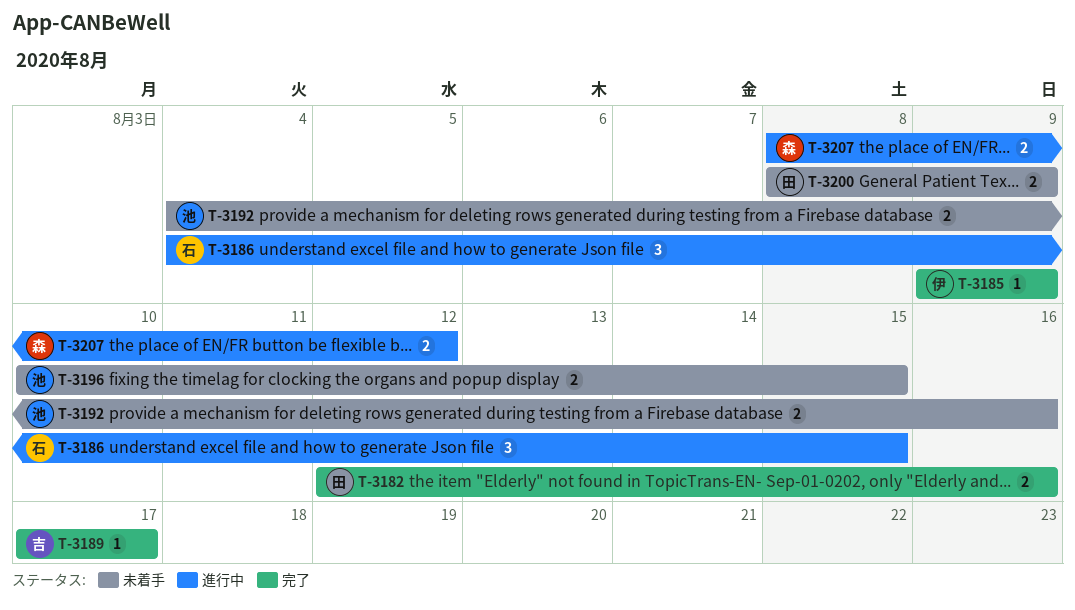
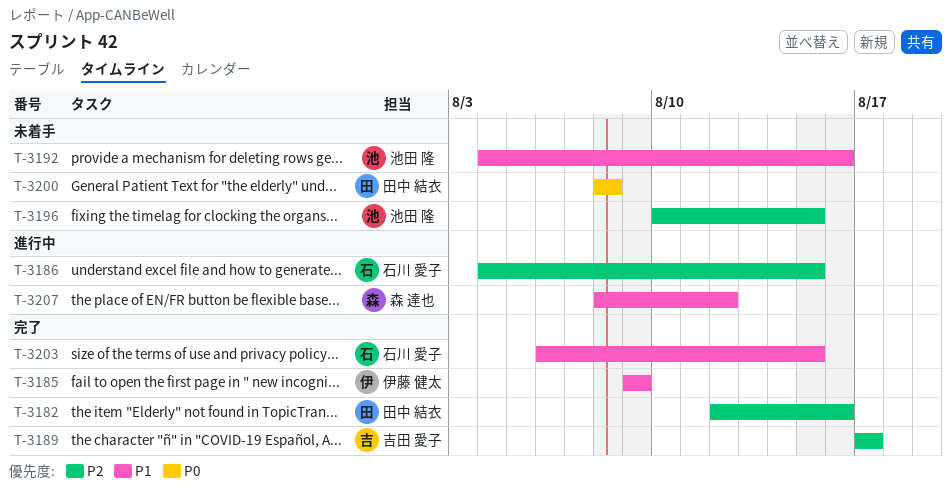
T-3200, due: Aug 9 -> Aug 8
T-3203: none -> present

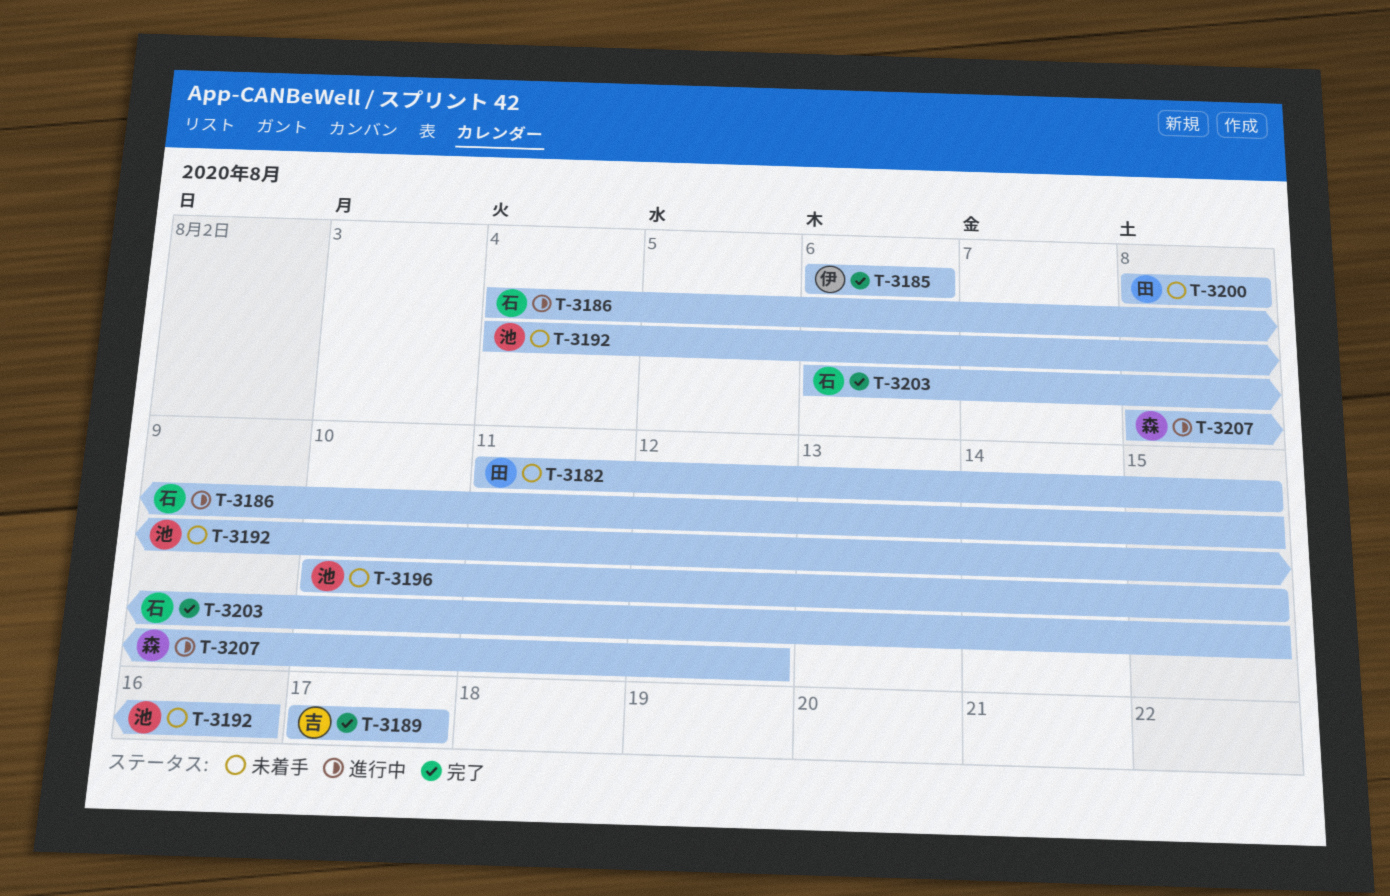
T-3182, status: 完了 -> 未着手
T-3182, start: Aug 12 -> Aug 11
T-3182, due: Aug 16 -> Aug 15
T-3185, start: Aug 9 -> Aug 6
T-3185, due: Aug 9 -> Aug 6

